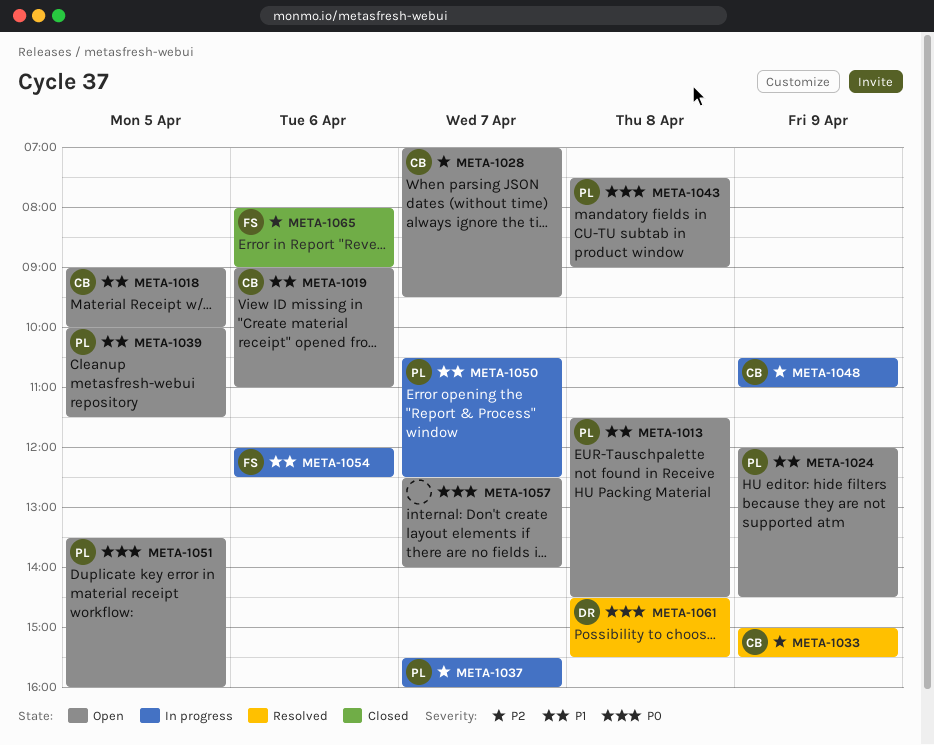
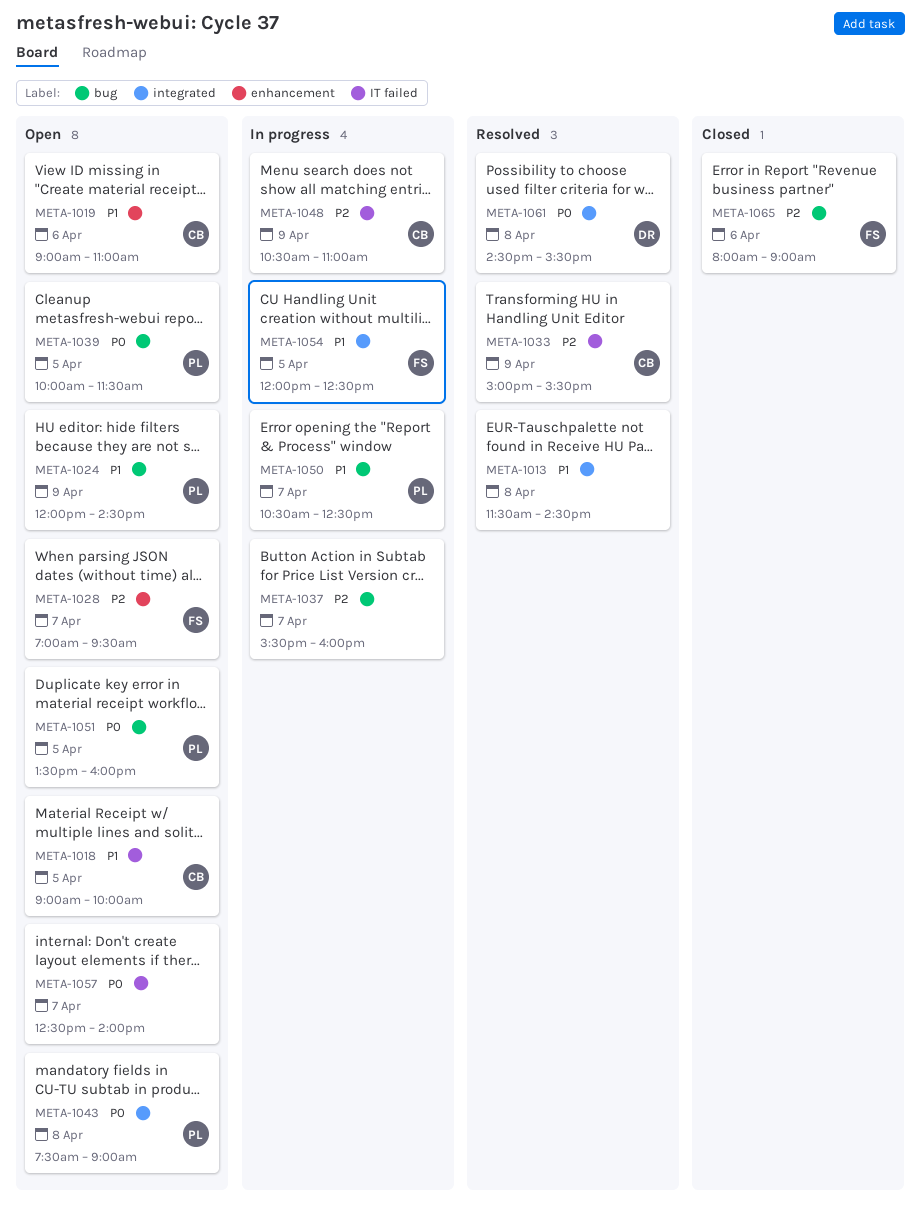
META-1013, status: Open -> Resolved
META-1013, owner: PL -> none
META-1028, owner: CB -> FS
META-1037, owner: PL -> none
META-1039, priority: P1 -> P0
META-1054, day: Apr 6 -> Apr 5

